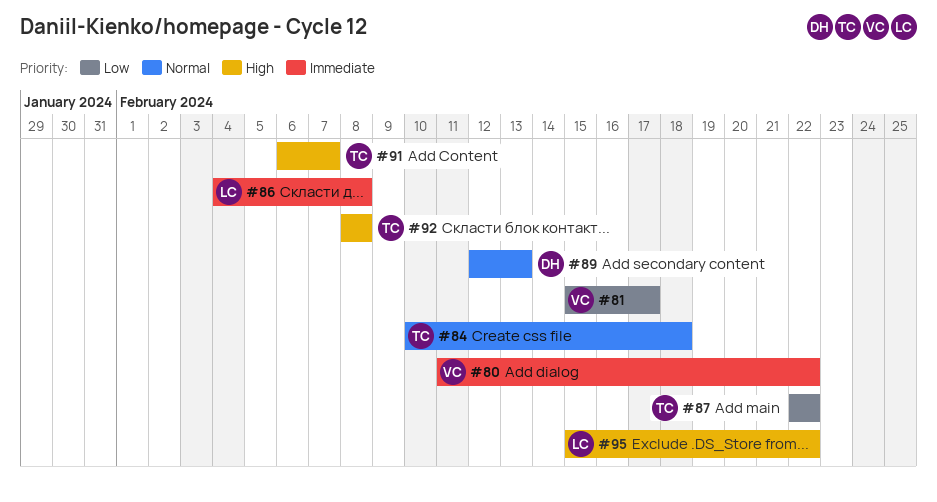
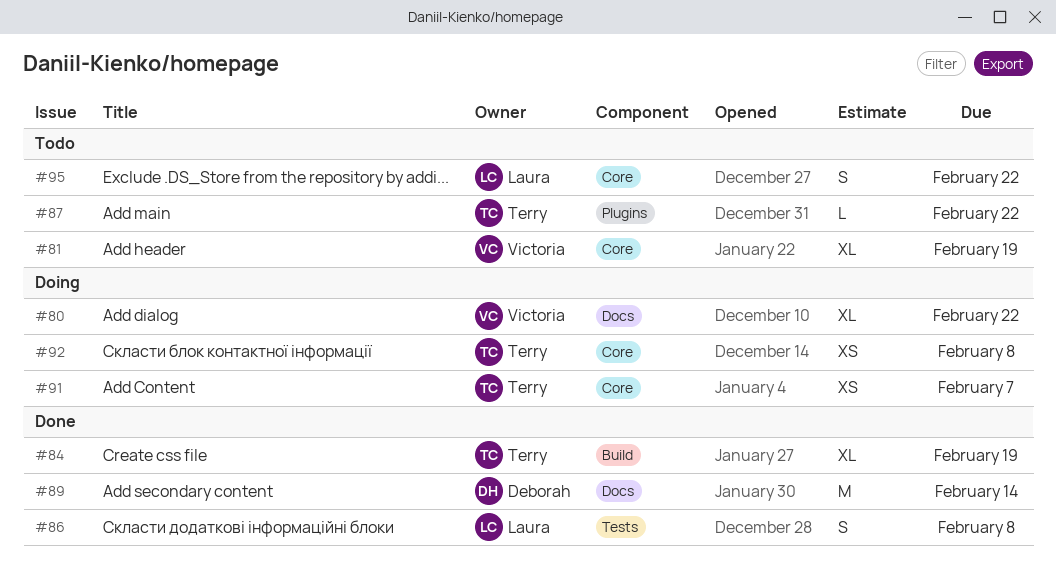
#81, due: Feb 17 -> Feb 19
#84, due: Feb 18 -> Feb 19
#89, due: Feb 13 -> Feb 14

